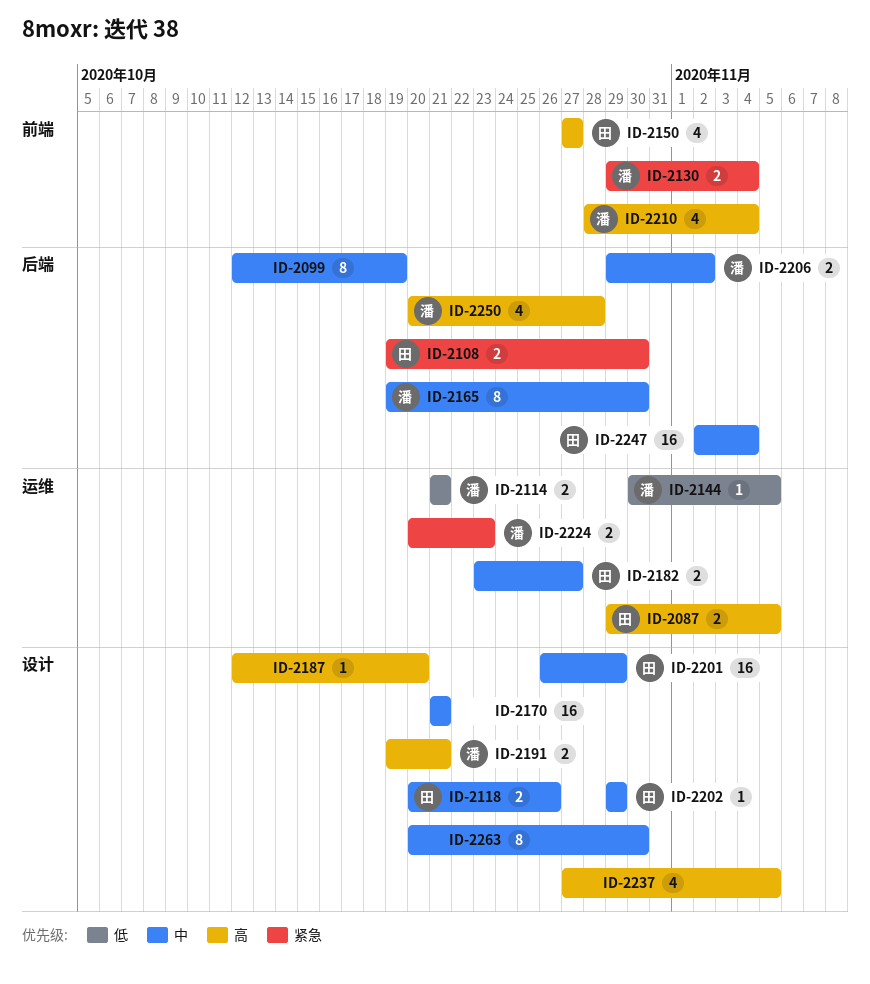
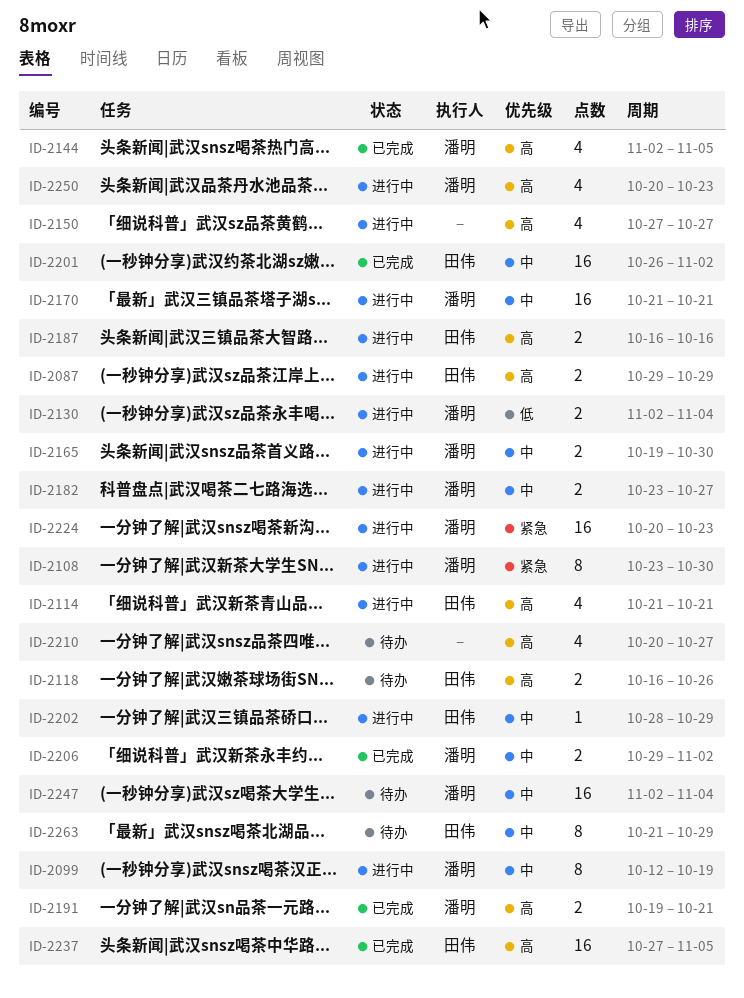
ID-2087, due: Nov 5 -> Oct 29
ID-2099, owner: none -> 潘明
ID-2108, owner: 田伟 -> 潘明
ID-2108, estimate: 2 -> 8
ID-2108, start: Oct 19 -> Oct 23
ID-2114, owner: 潘明 -> 田伟
ID-2114, priority: 低 -> 高
ID-2114, estimate: 2 -> 4
ID-2118, priority: 中 -> 高
ID-2118, start: Oct 20 -> Oct 16
ID-2130, priority: 紧急 -> 低
ID-2130, start: Oct 29 -> Nov 2
ID-2144, priority: 低 -> 高
ID-2144, estimate: 1 -> 4
ID-2144, start: Oct 30 -> Nov 2
ID-2150, owner: 田伟 -> none
ID-2165, estimate: 8 -> 2
ID-2170, owner: none -> 潘明
ID-2182, owner: 田伟 -> 潘明
ID-2187, owner: none -> 田伟
ID-2187, estimate: 1 -> 2
ID-2187, start: Oct 12 -> Oct 16
ID-2187, due: Oct 20 -> Oct 16
ID-2201, due: Oct 29 -> Nov 2
ID-2202, start: Oct 29 -> Oct 28
ID-2210, owner: 潘明 -> none
ID-2210, start: Oct 28 -> Oct 20
ID-2210, due: Nov 4 -> Oct 27
ID-2224, estimate: 2 -> 16
ID-2237, owner: none -> 田伟
ID-2237, estimate: 4 -> 16
ID-2247, owner: 田伟 -> 潘明
ID-2250, due: Oct 28 -> Oct 23
ID-2263, owner: none -> 田伟
ID-2263, start: Oct 20 -> Oct 21
ID-2263, due: Oct 30 -> Oct 29

